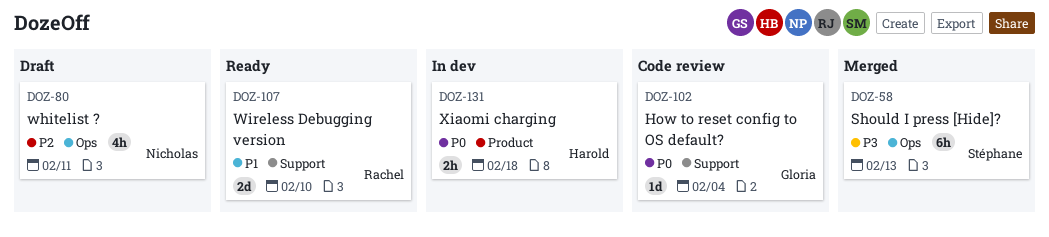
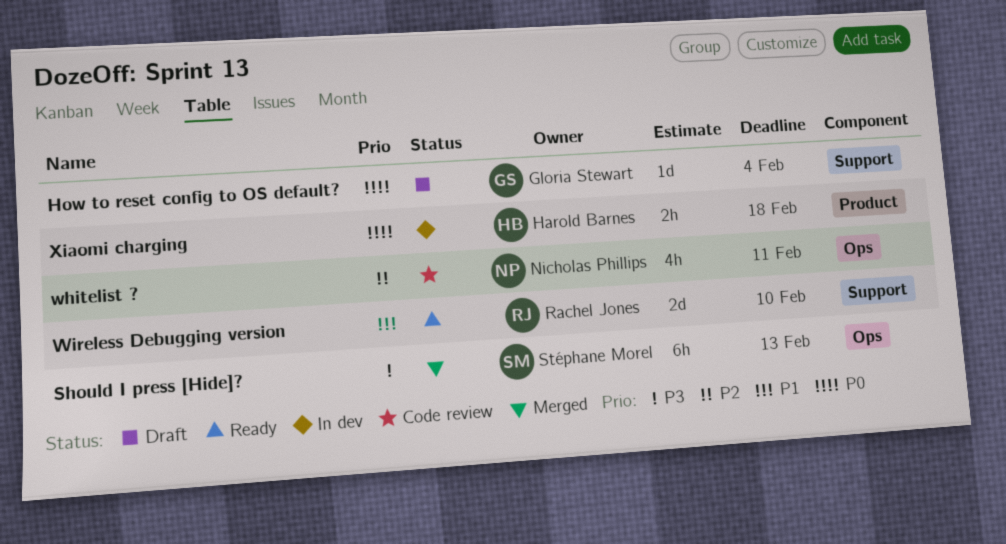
How to reset config to OS default?, status: Code review -> Draft
whitelist ?, status: Draft -> Code review

